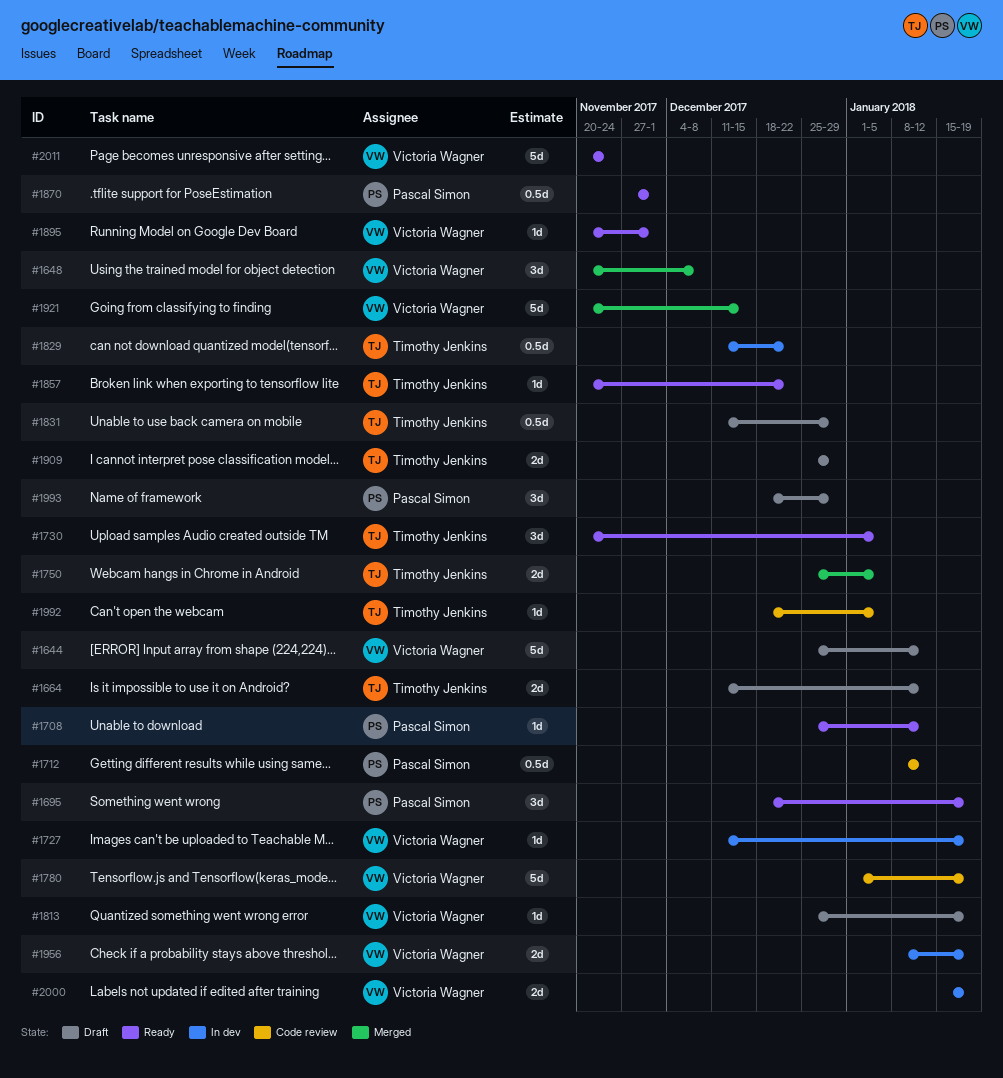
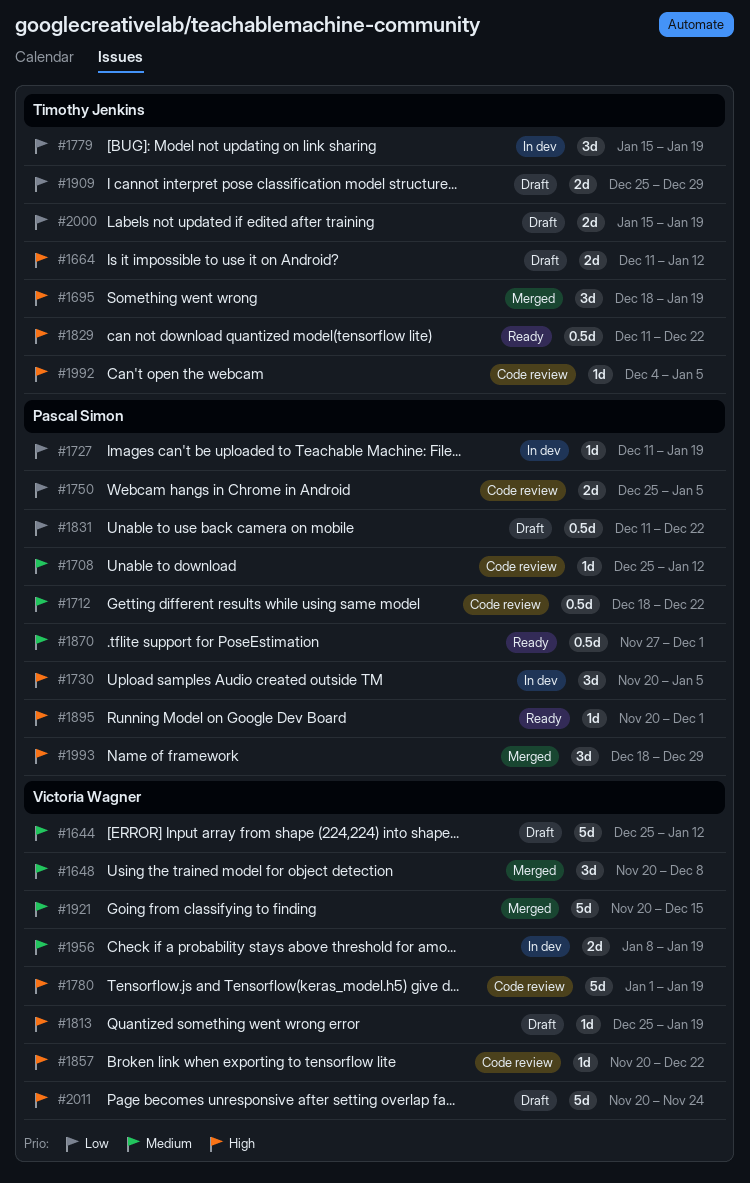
#1695, status: Ready -> Merged
#1695, owner: Pascal Simon -> Timothy Jenkins
#1708, status: Ready -> Code review
#1712, start: Jan 8 -> Dec 18
#1712, due: Jan 12 -> Dec 22
#1727, owner: Victoria Wagner -> Pascal Simon
#1730, status: Ready -> In dev
#1730, owner: Timothy Jenkins -> Pascal Simon
#1750, status: Merged -> Code review
#1750, owner: Timothy Jenkins -> Pascal Simon
#1779: none -> present
#1829, status: In dev -> Ready
#1831, owner: Timothy Jenkins -> Pascal Simon
#1831, due: Dec 29 -> Dec 22
#1857, status: Ready -> Code review
#1857, owner: Timothy Jenkins -> Victoria Wagner
#1895, owner: Victoria Wagner -> Pascal Simon
#1992, start: Dec 18 -> Dec 4
#1993, status: Draft -> Merged
#2000, status: In dev -> Draft
#2000, owner: Victoria Wagner -> Timothy Jenkins
#2011, status: Ready -> Draft

